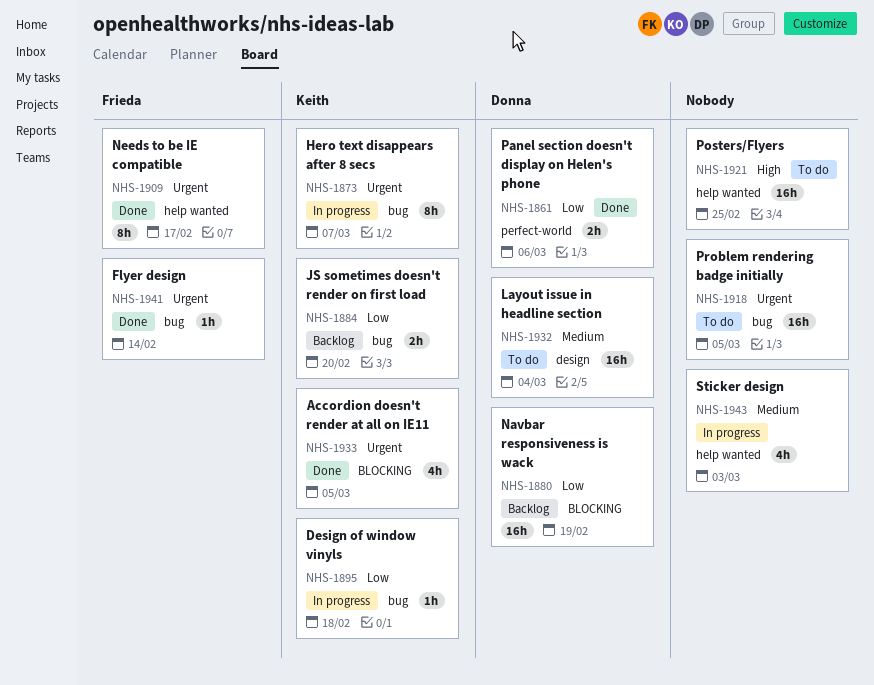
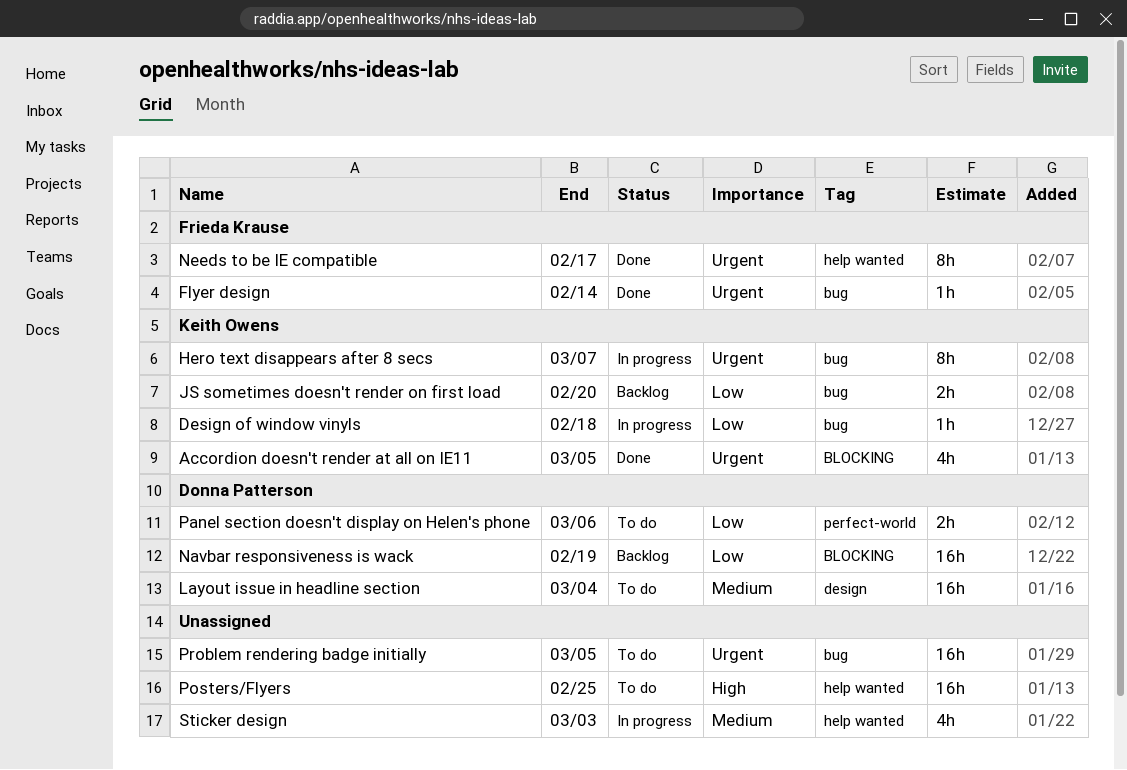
Panel section doesn't display on Helen's phone, status: Done -> To do

